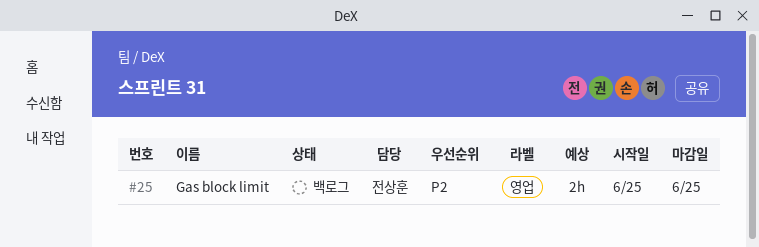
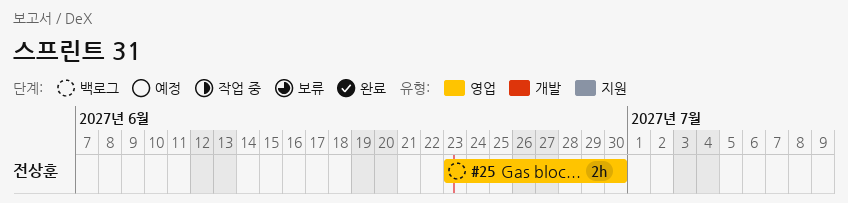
#25, start: Jun 25 -> Jun 23
#25, due: Jun 25 -> Jun 30

